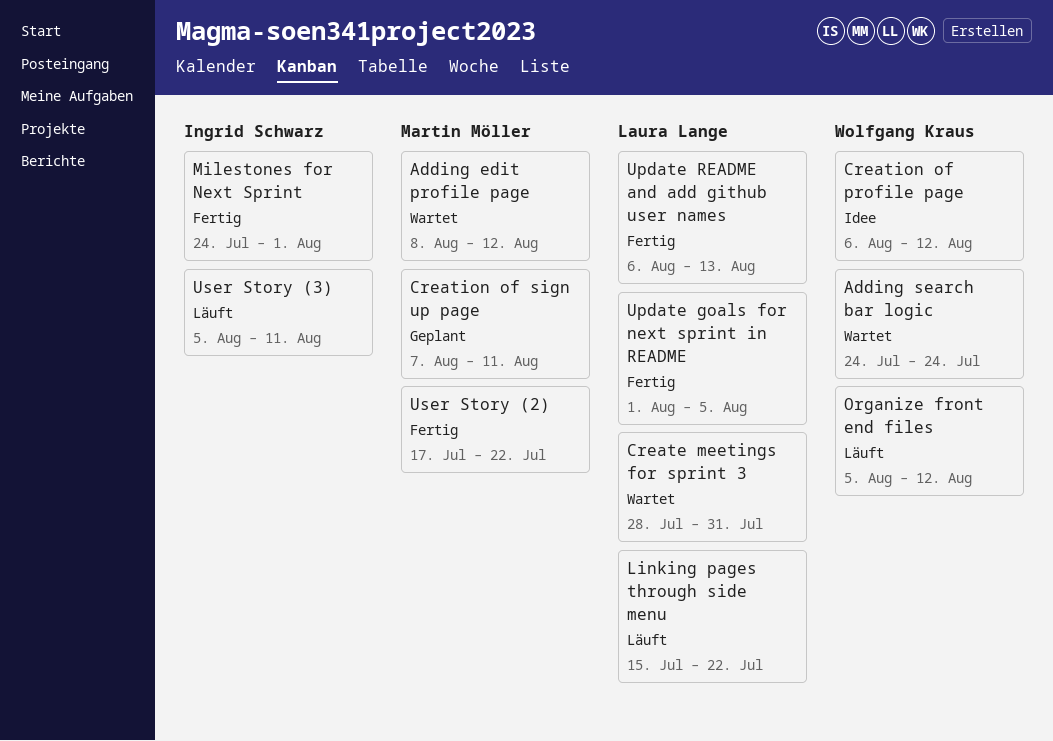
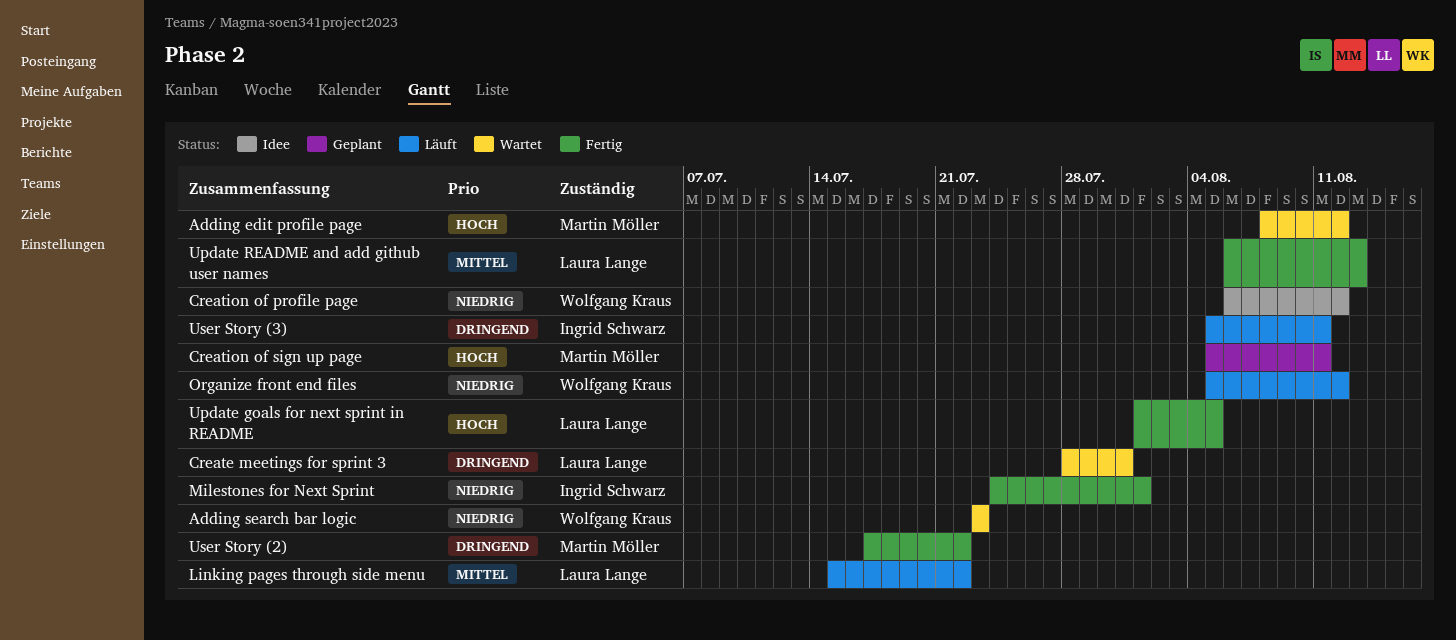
Adding search bar logic, start: Jul 24 -> Jul 23
Adding search bar logic, due: Jul 24 -> Jul 23
Creation of sign up page, start: Aug 7 -> Aug 5

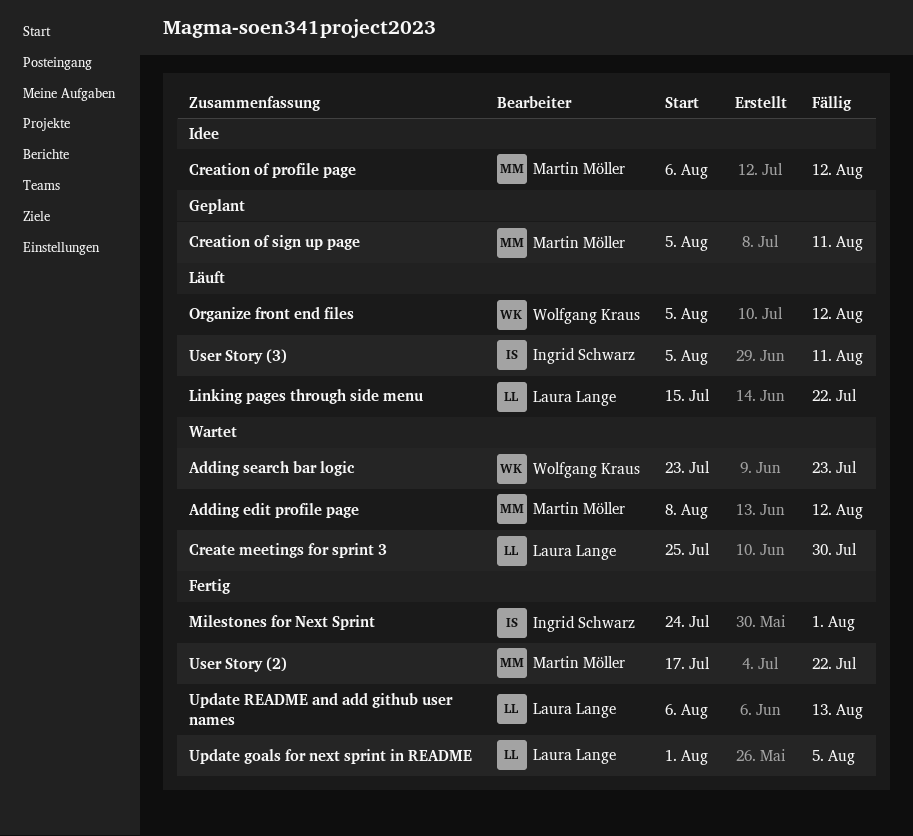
Create meetings for sprint 3, start: Jul 28 -> Jul 25
Create meetings for sprint 3, due: Jul 31 -> Jul 30
Creation of profile page, owner: Wolfgang Kraus -> Martin Möller

